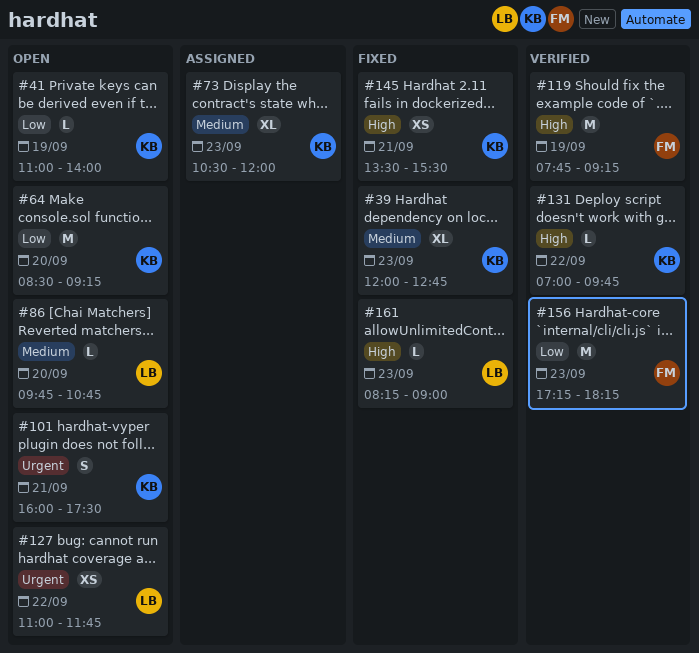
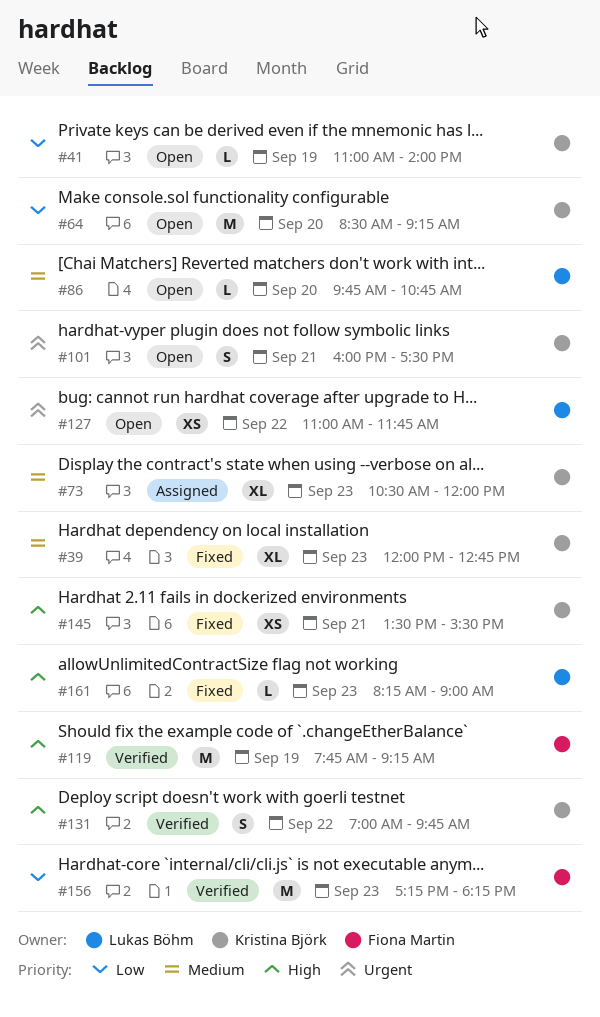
#131, estimate: L -> S

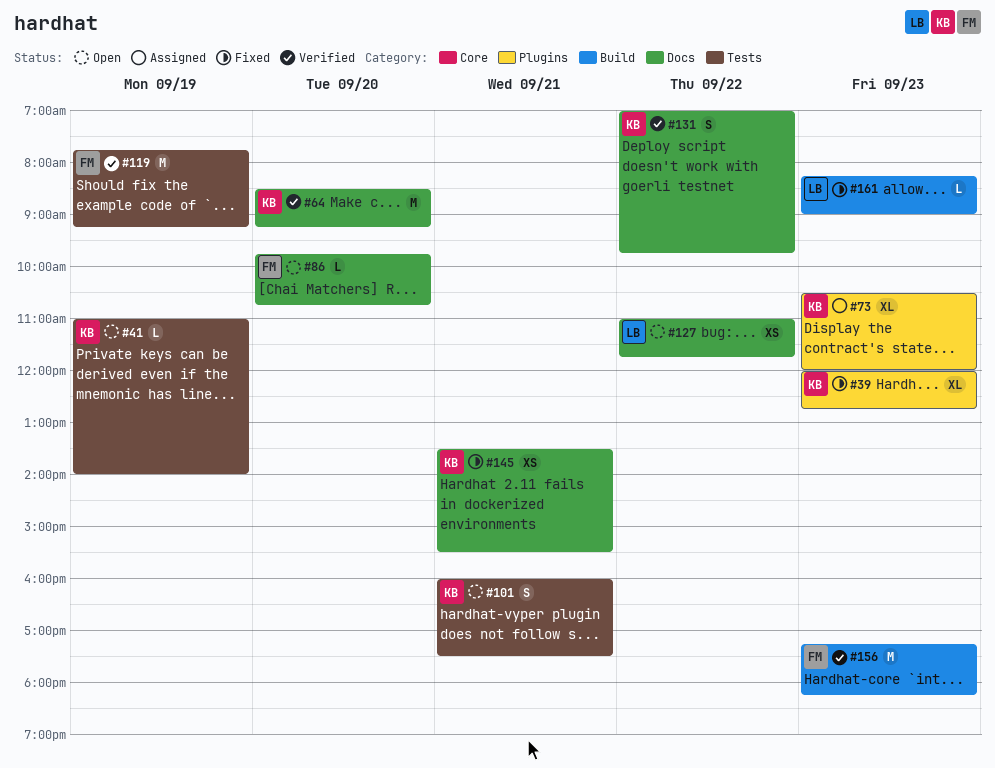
#64, status: Open -> Verified
#86, owner: Lukas Böhm -> Fiona Martin

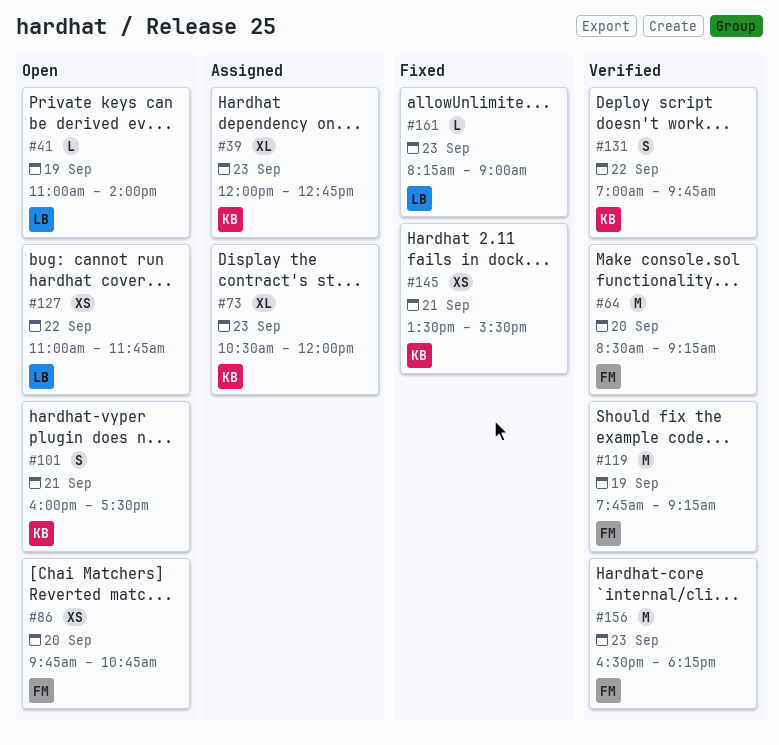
#39, status: Fixed -> Assigned
#41, owner: KB -> LB
#64, owner: KB -> FM
#86, estimate: L -> XS
#156, begins: 17:15 -> 16:30

